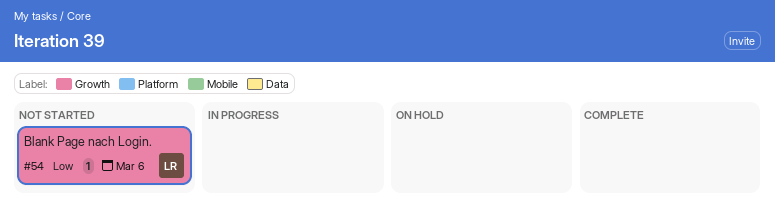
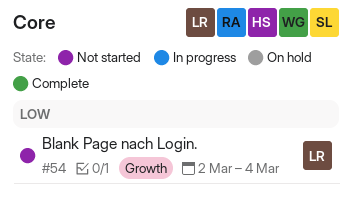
#54, due: Mar 6 -> Mar 4

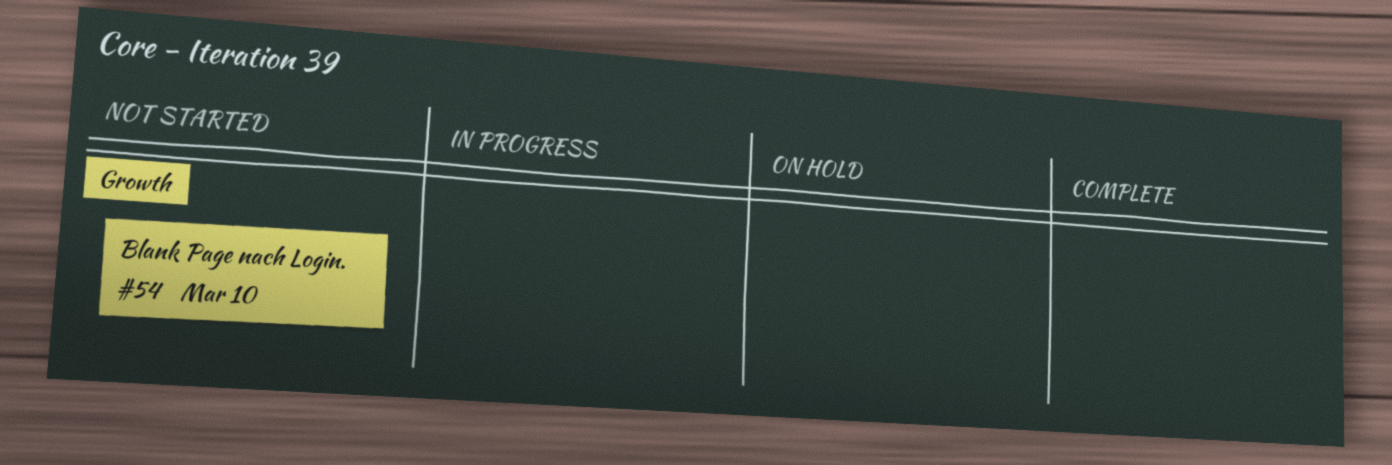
#54, due: Mar 4 -> Mar 10

